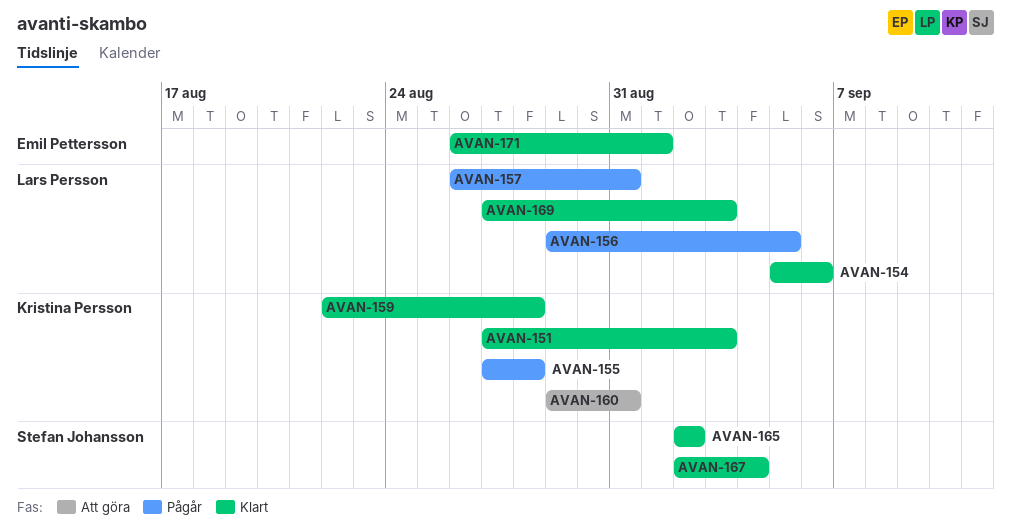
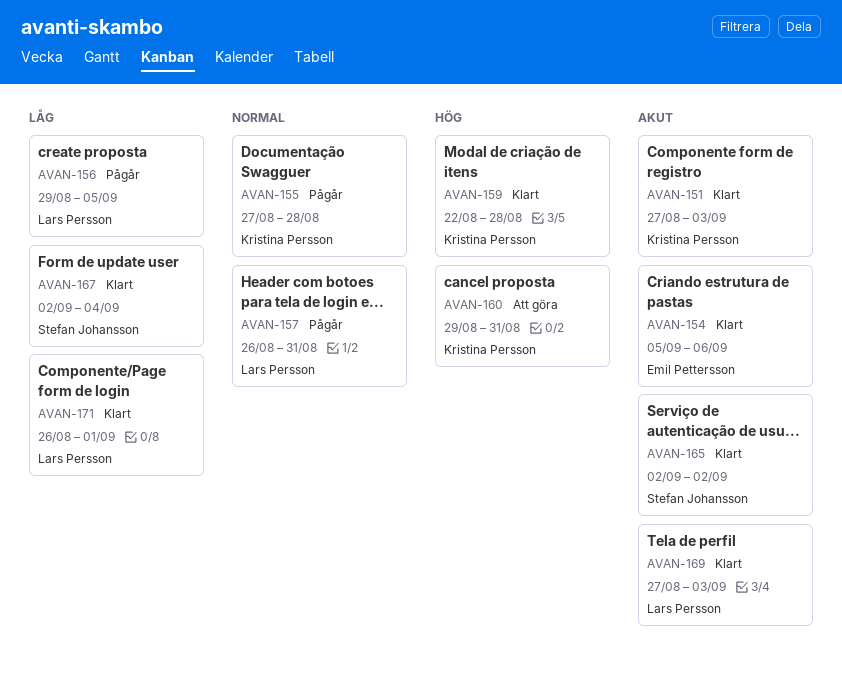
AVAN-154, owner: Lars Persson -> Emil Pettersson
AVAN-171, owner: Emil Pettersson -> Lars Persson

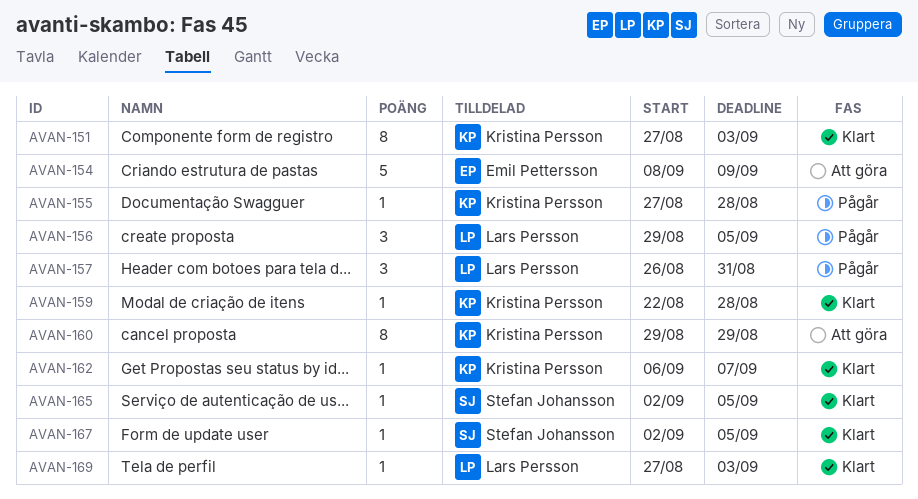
AVAN-154, status: Klart -> Att göra
AVAN-154, start: Sep 5 -> Sep 8
AVAN-154, due: Sep 6 -> Sep 9
AVAN-160, due: Aug 31 -> Aug 29
AVAN-162: none -> present
AVAN-165, due: Sep 2 -> Sep 5
AVAN-167, due: Sep 4 -> Sep 5
AVAN-171: present -> none

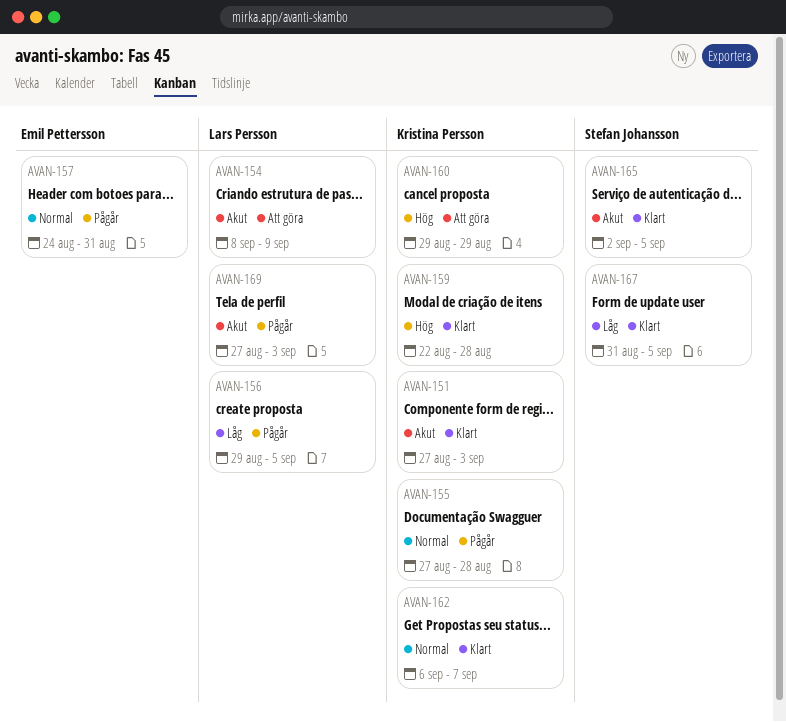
AVAN-154, owner: Emil Pettersson -> Lars Persson
AVAN-157, owner: Lars Persson -> Emil Pettersson
AVAN-157, start: Aug 26 -> Aug 24
AVAN-167, start: Sep 2 -> Aug 31
AVAN-169, status: Klart -> Pågår

